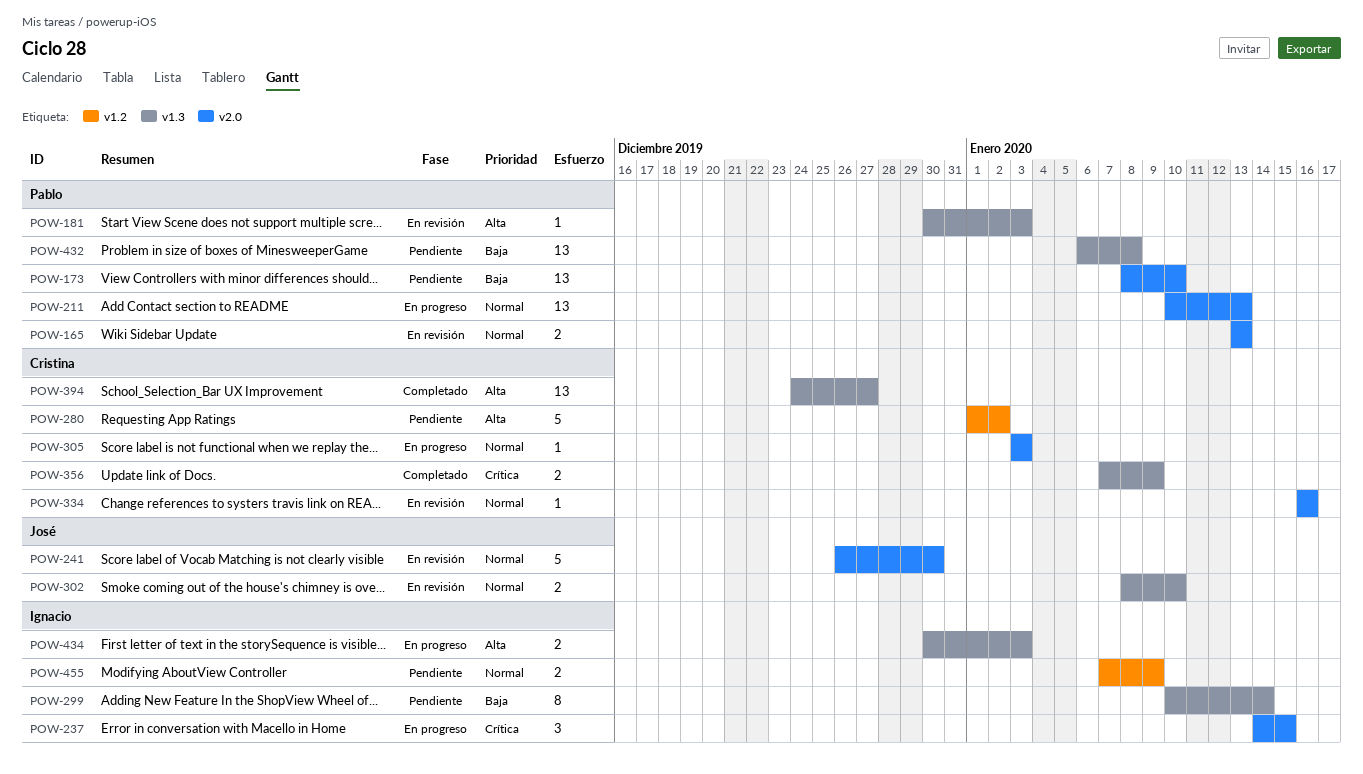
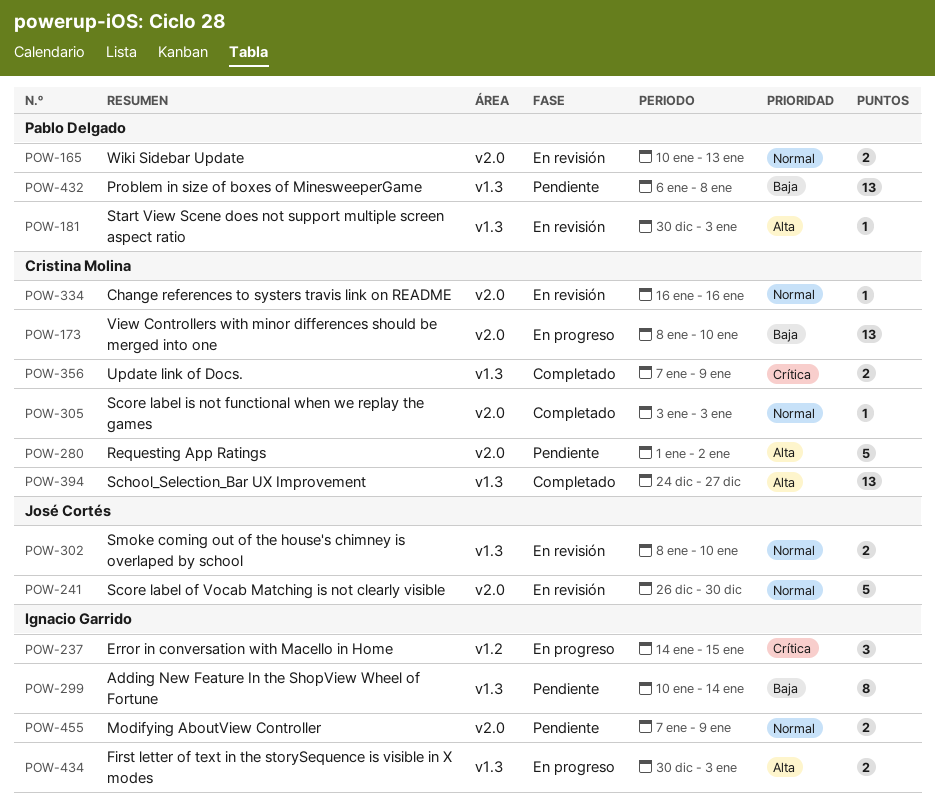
POW-165, start: Jan 13 -> Jan 10
POW-173, status: Pendiente -> En progreso
POW-173, owner: Pablo Delgado -> Cristina Molina
POW-211: present -> none
POW-237, label: v2.0 -> v1.2
POW-280, label: v1.2 -> v2.0
POW-305, status: En progreso -> Completado
POW-455, label: v1.2 -> v2.0

